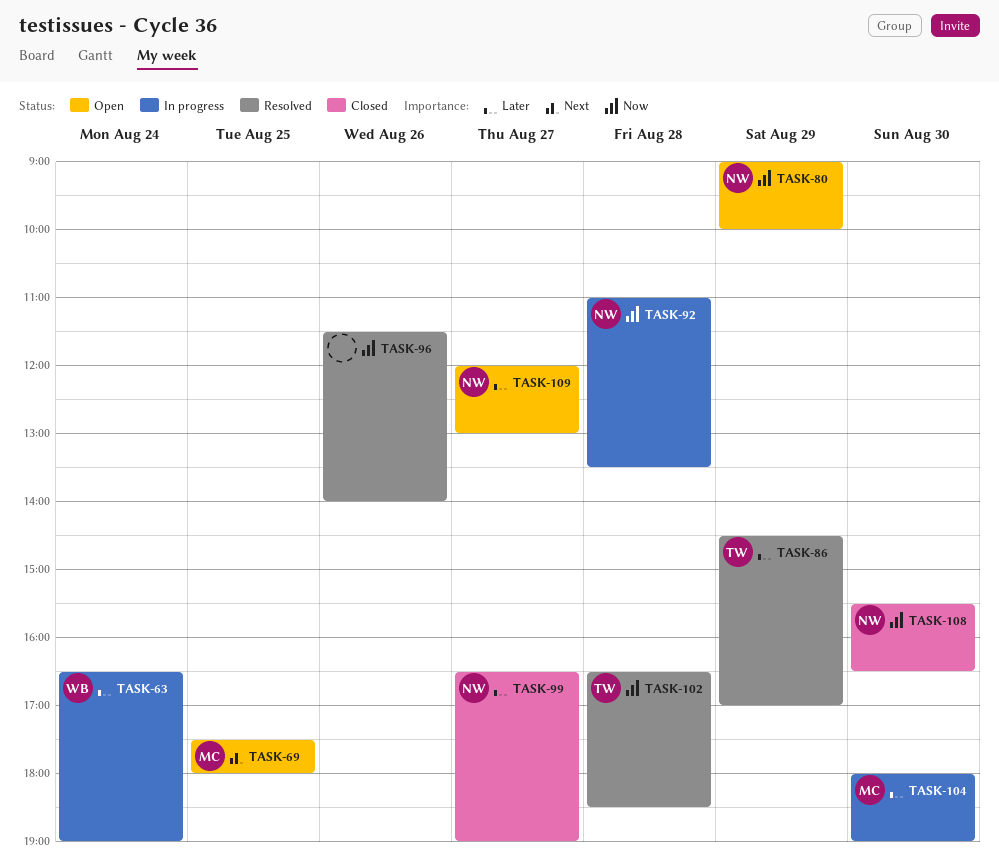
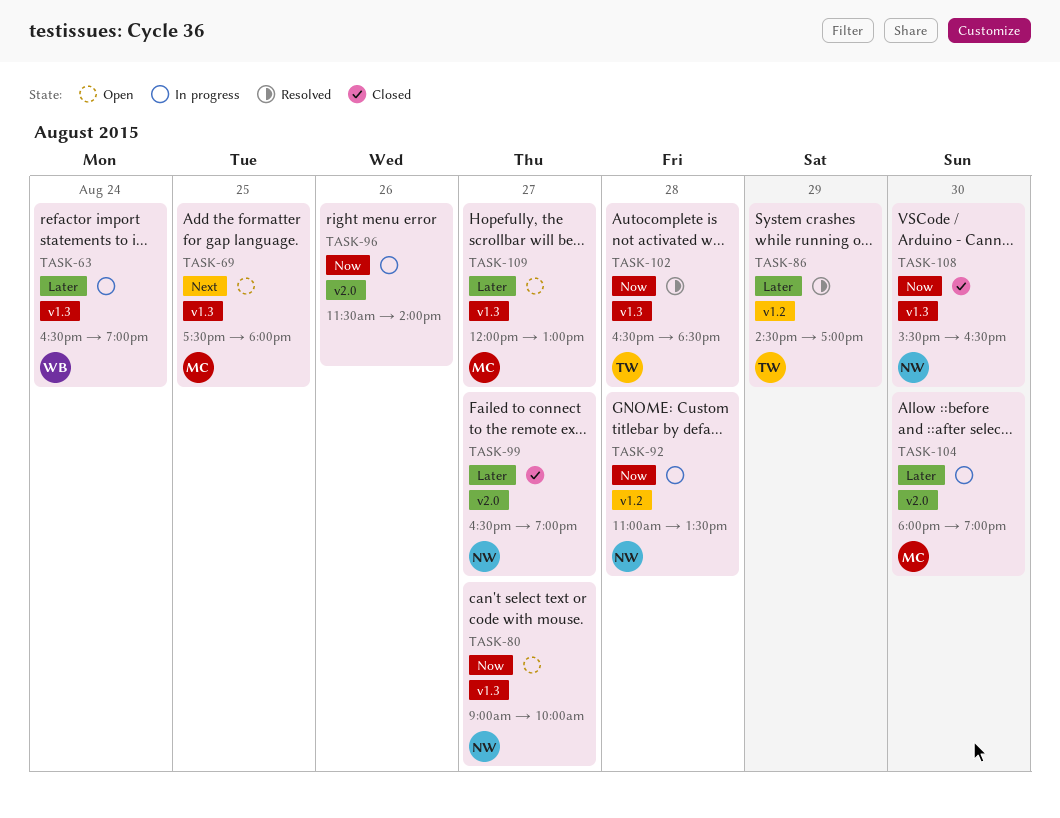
TASK-80, day: Aug 29 -> Aug 27
TASK-96, status: Resolved -> In progress
TASK-109, owner: NW -> MC

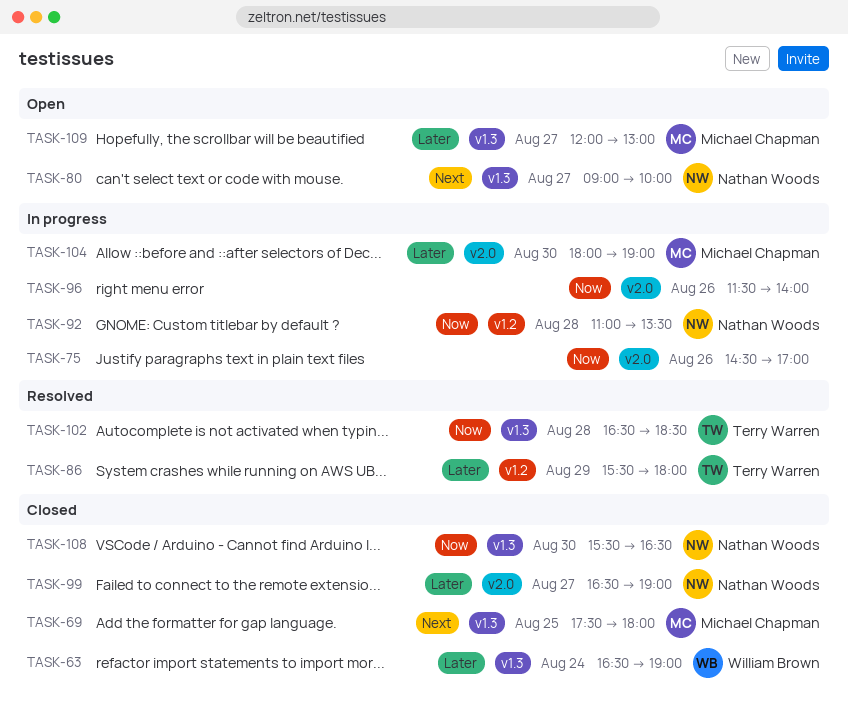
TASK-63, status: In progress -> Closed
TASK-69, status: Open -> Closed
TASK-75: none -> present
TASK-80, priority: Now -> Next
TASK-86, begins: 14:30 -> 15:30
TASK-86, ends: 17:00 -> 18:00

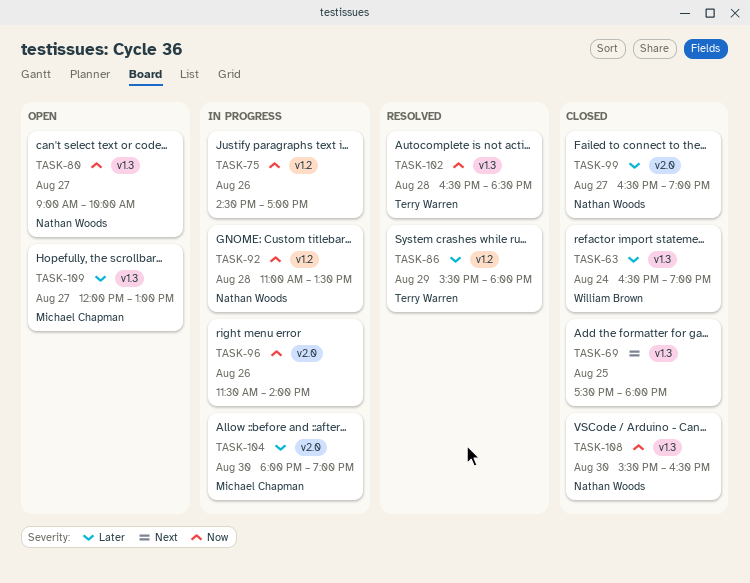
TASK-69, owner: Michael Chapman -> none
TASK-75, label: v2.0 -> v1.2
TASK-80, priority: Next -> Now

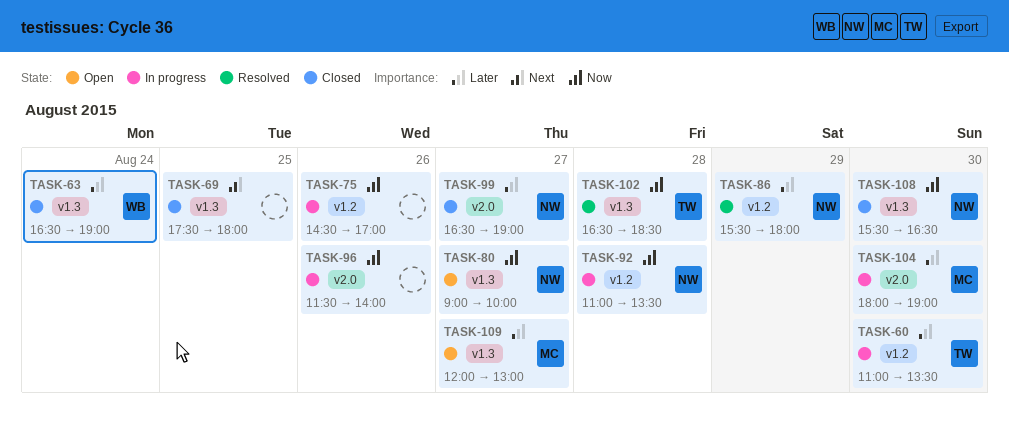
TASK-60: none -> present
TASK-86, owner: Terry Warren -> Nathan Woods

